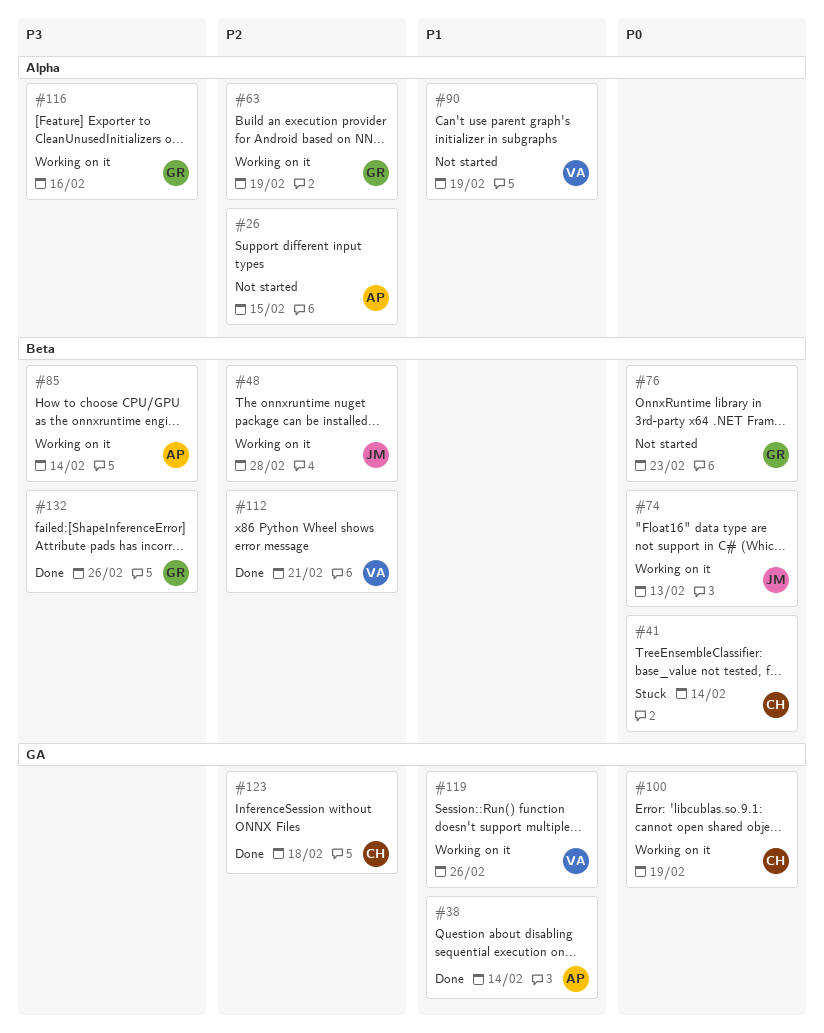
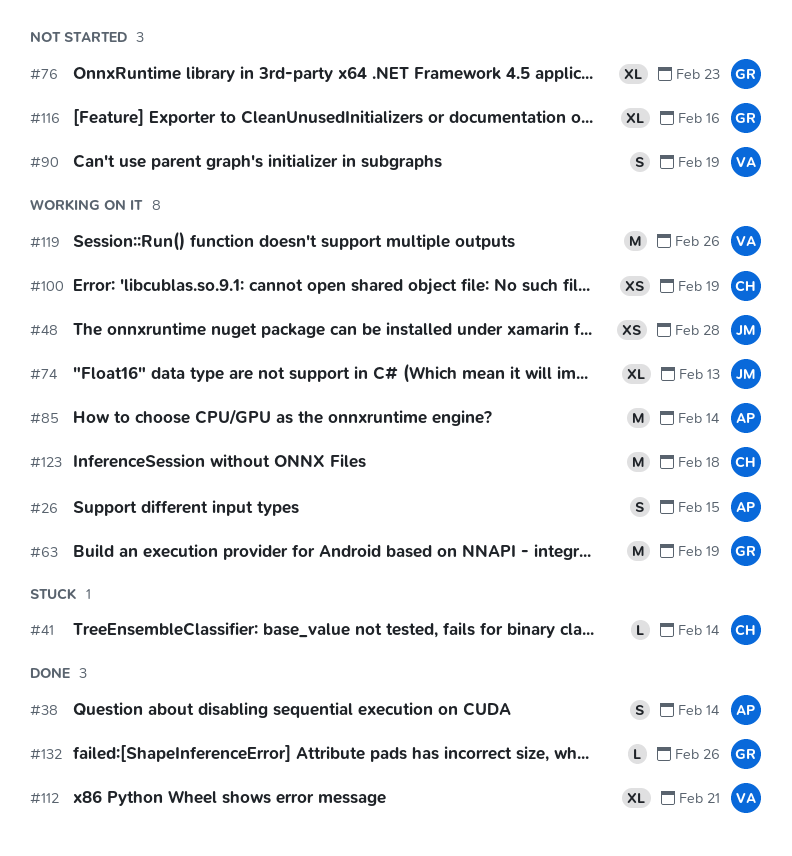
#26, status: Not started -> Working on it
#116, status: Working on it -> Not started
#123, status: Done -> Working on it

